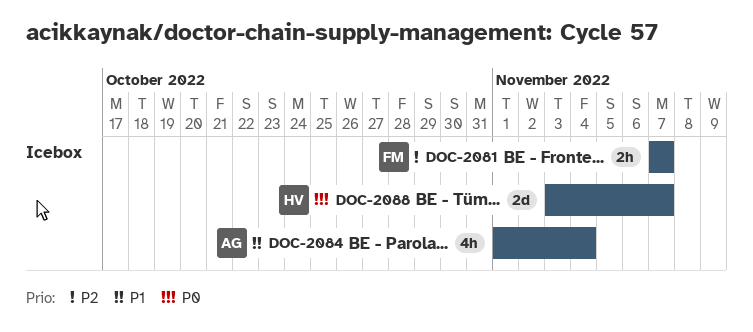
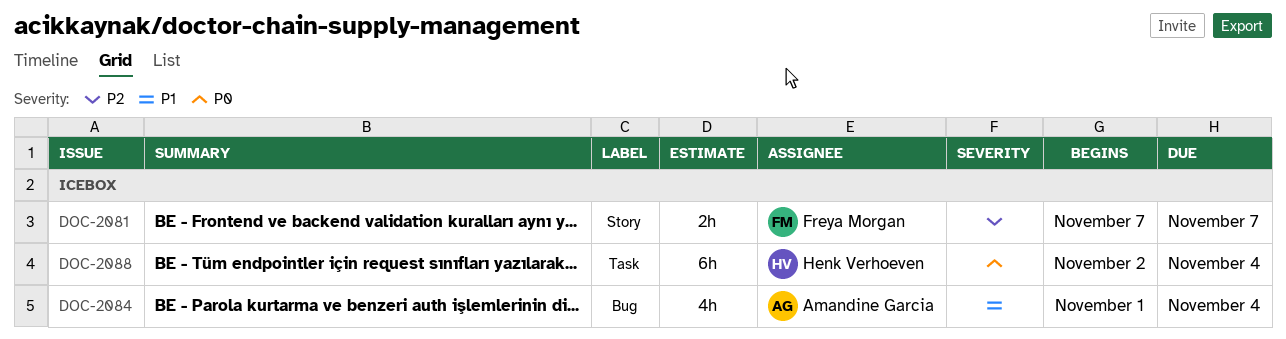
DOC-2088, estimate: 2d -> 6h
DOC-2088, start: Nov 3 -> Nov 2
DOC-2088, due: Nov 7 -> Nov 4

